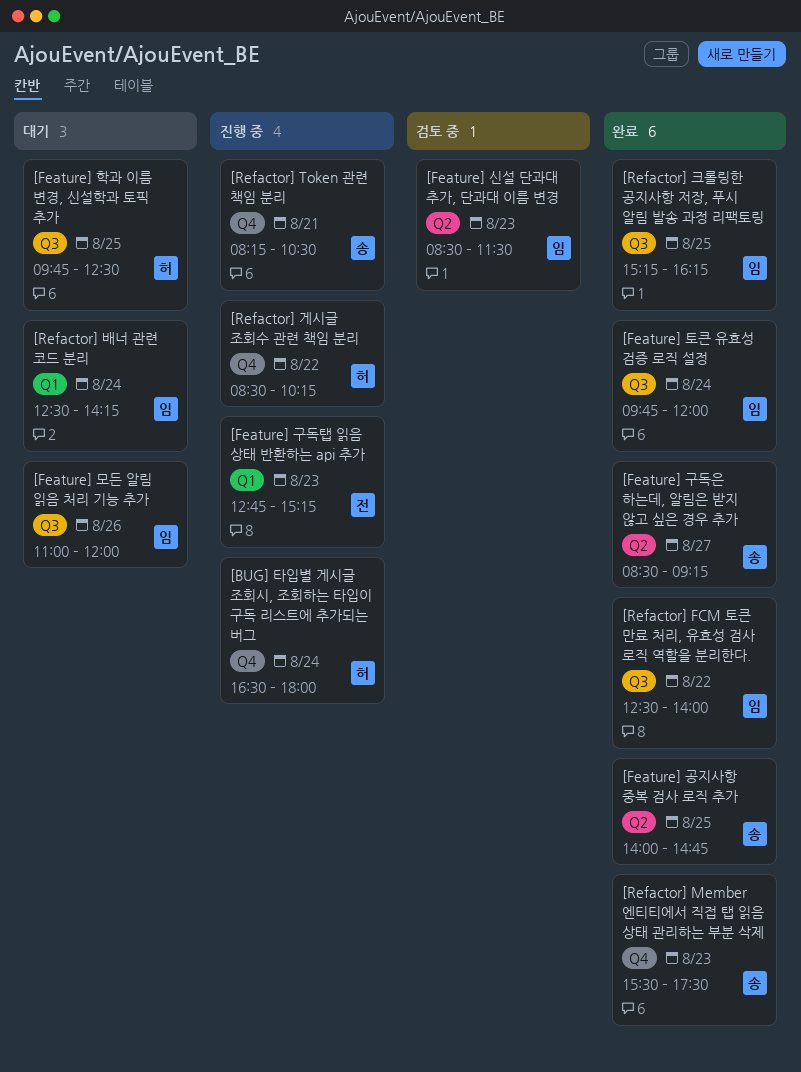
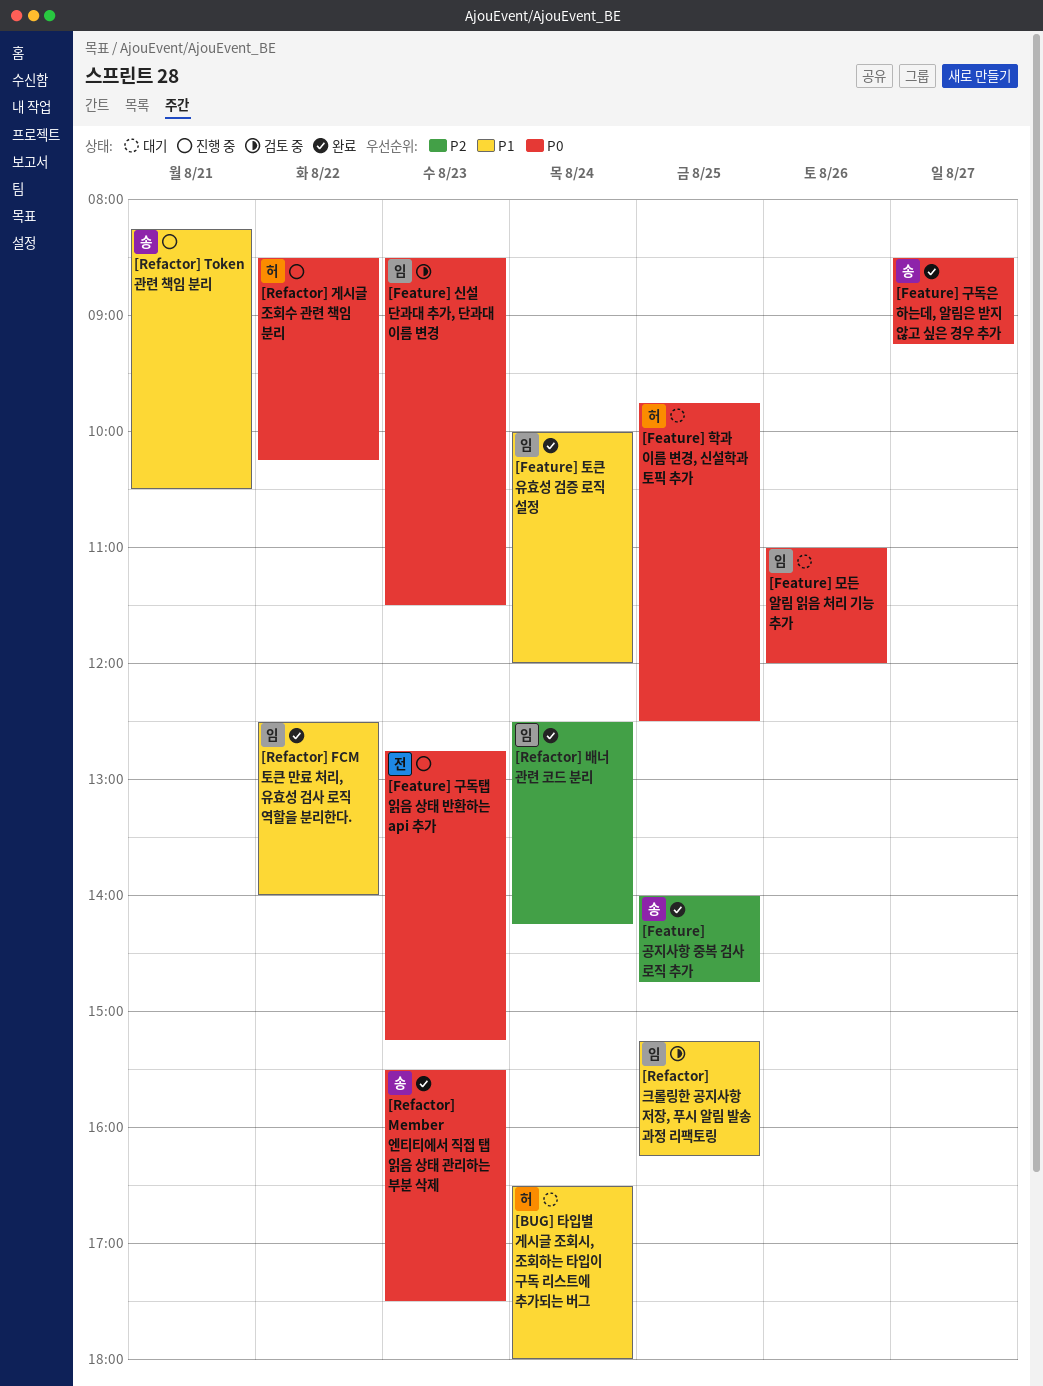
[BUG] 타입별 게시글 조회시, 조회하는 타입이 구독 리스트에 추가되는 버그, status: 진행 중 -> 대기
[Feature] 토큰 유효성 검증 로직 설정, begins: 09:45 -> 10:00
[Refactor] 배너 관련 코드 분리, status: 대기 -> 완료
[Refactor] 크롤링한 공지사항 저장, 푸시 알림 발송 과정 리팩토링, status: 완료 -> 검토 중

